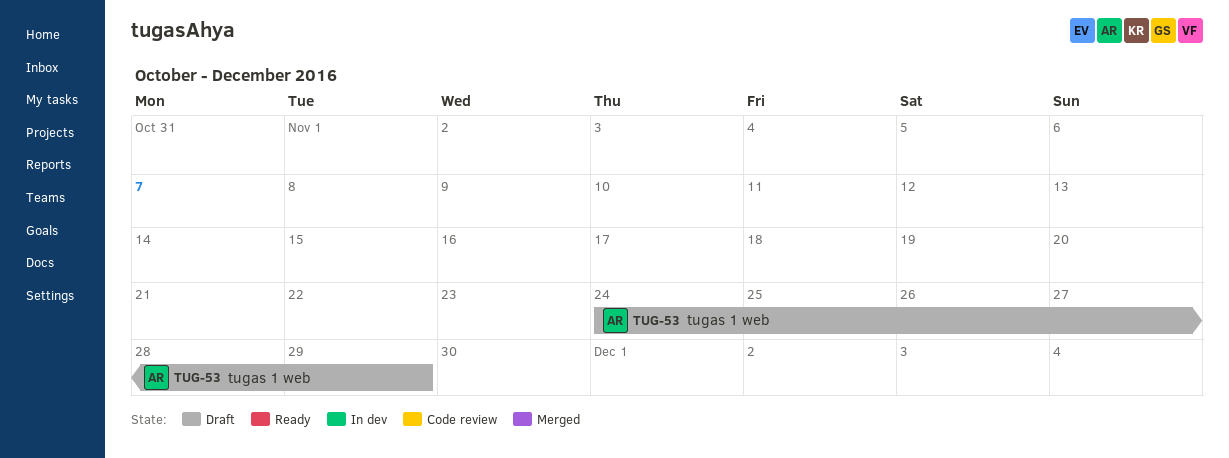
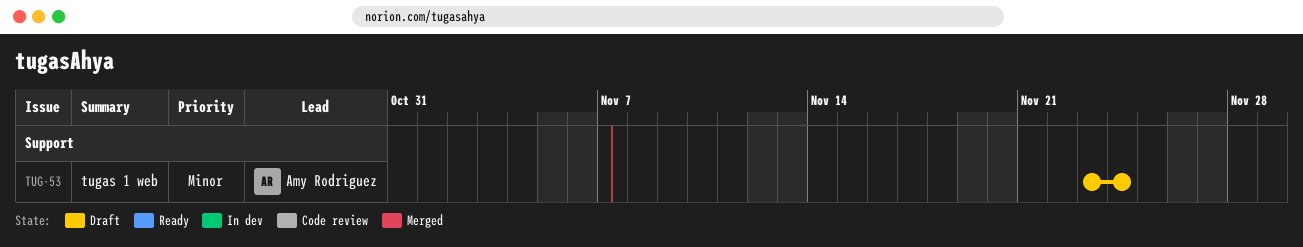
TUG-53, start: Nov 24 -> Nov 23
TUG-53, due: Nov 29 -> Nov 24

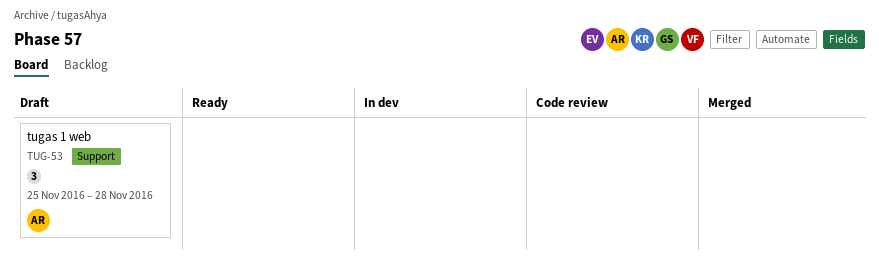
TUG-53, start: Nov 23 -> Nov 25
TUG-53, due: Nov 24 -> Nov 28

